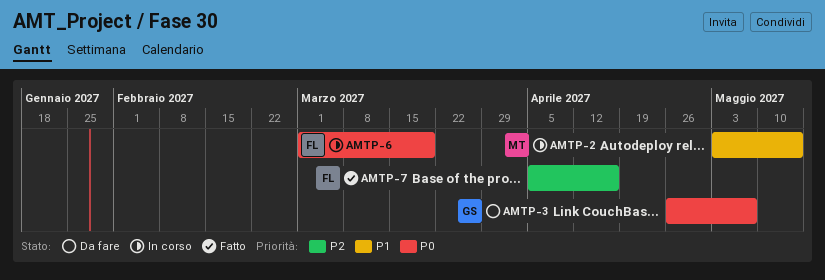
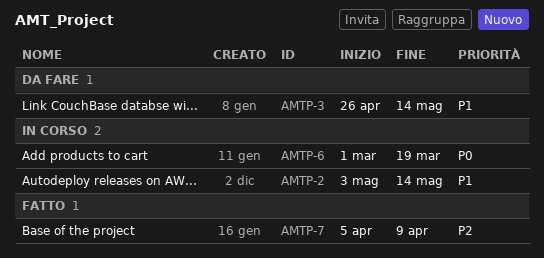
AMTP-3, priority: P0 -> P1
AMTP-3, due: May 7 -> May 14
AMTP-7, due: Apr 16 -> Apr 9

